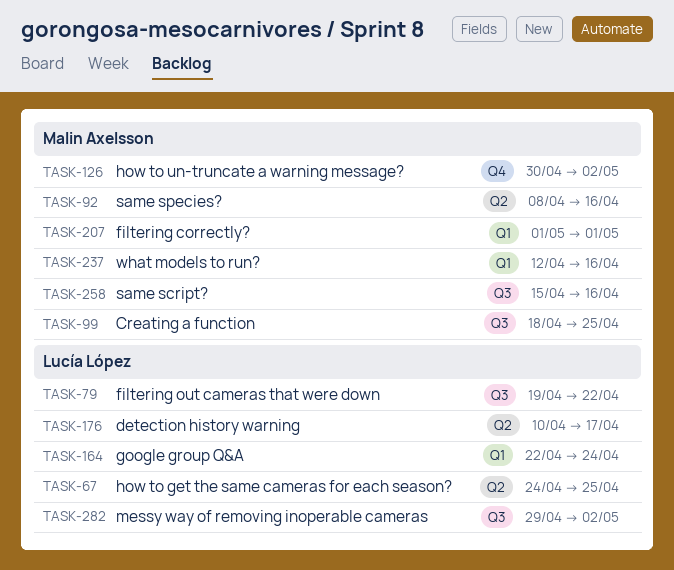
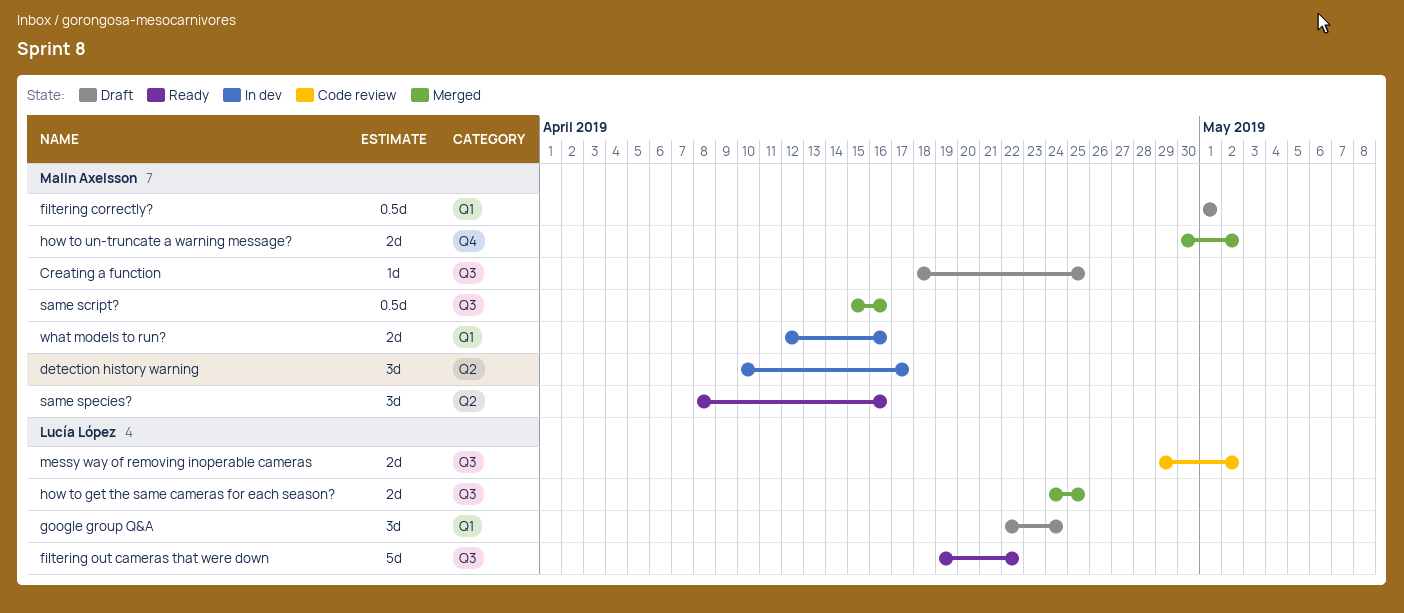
detection history warning, owner: Lucía López -> Malin Axelsson
how to get the same cameras for each season?, label: Q2 -> Q3

